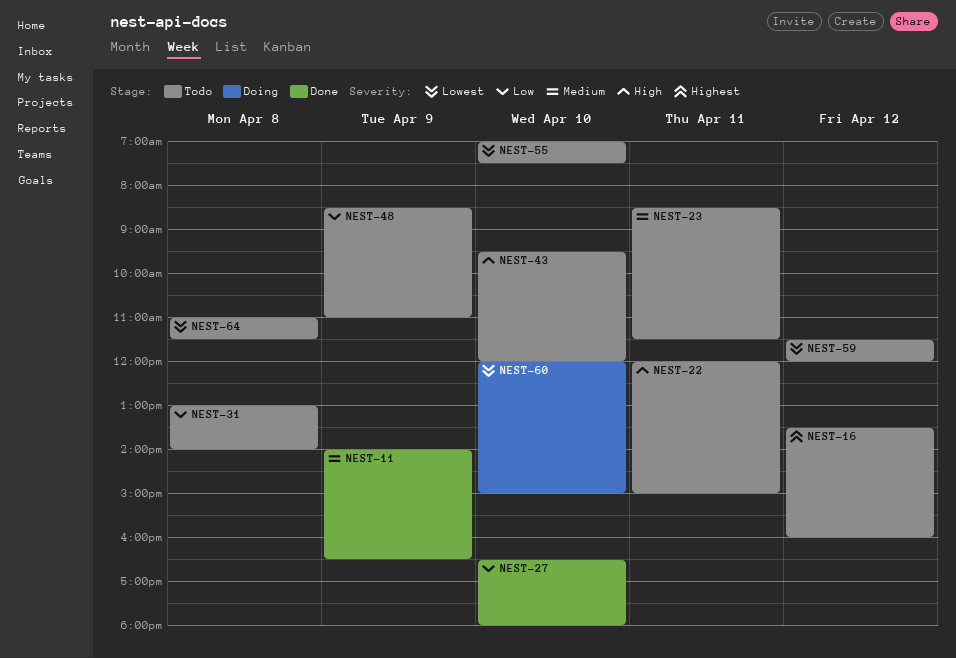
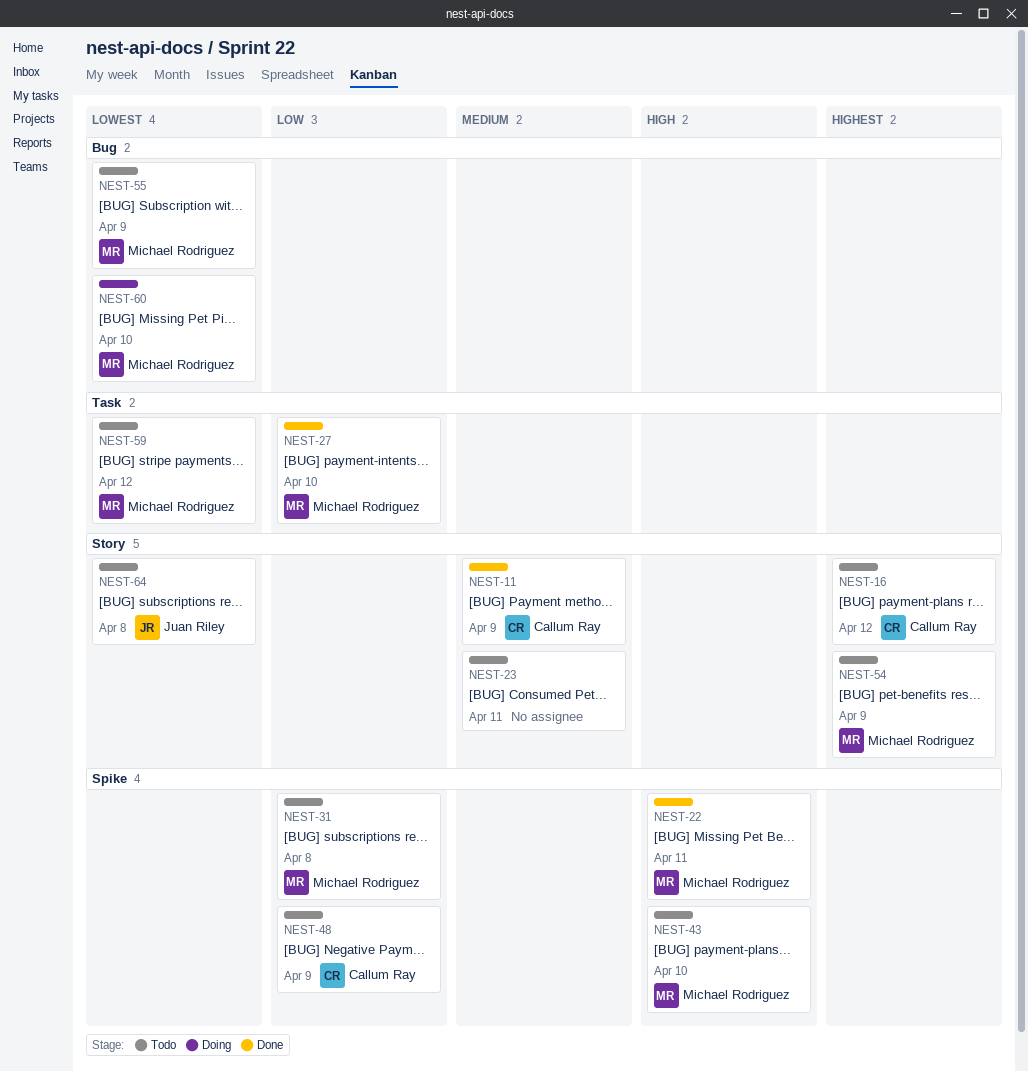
NEST-22, status: Todo -> Done
NEST-54: none -> present
NEST-55, day: Apr 10 -> Apr 9

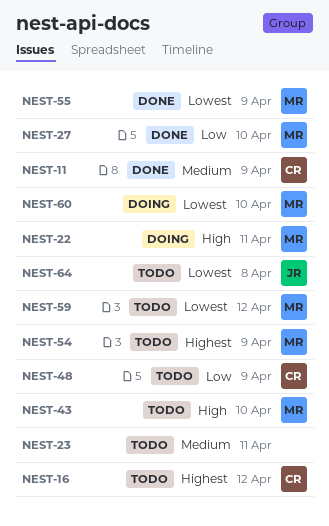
NEST-22, status: Done -> Doing
NEST-31: present -> none
NEST-55, status: Todo -> Done

